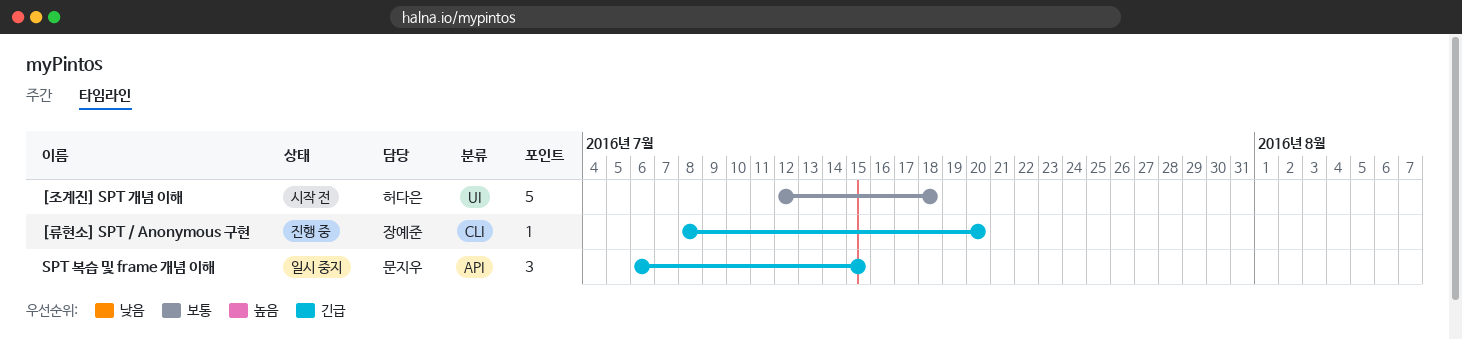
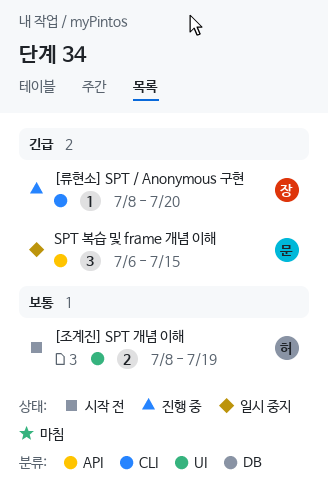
[조계진] SPT 개념 이해, estimate: 5 -> 2
[조계진] SPT 개념 이해, start: Jul 12 -> Jul 8
[조계진] SPT 개념 이해, due: Jul 18 -> Jul 19

